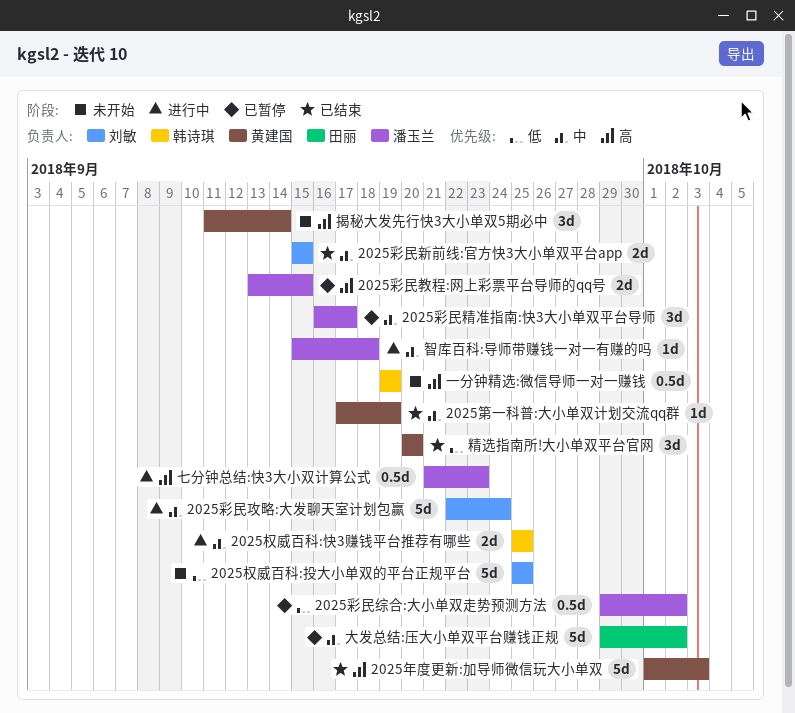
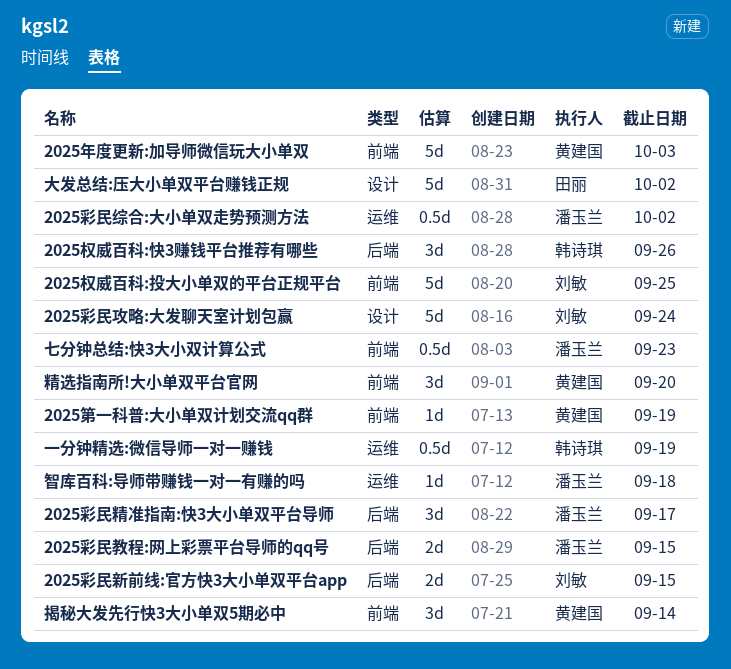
2025权威百科:快3赚钱平台推荐有哪些, estimate: 2d -> 3d
2025权威百科:快3赚钱平台推荐有哪些, due: Sep 25 -> Sep 26

